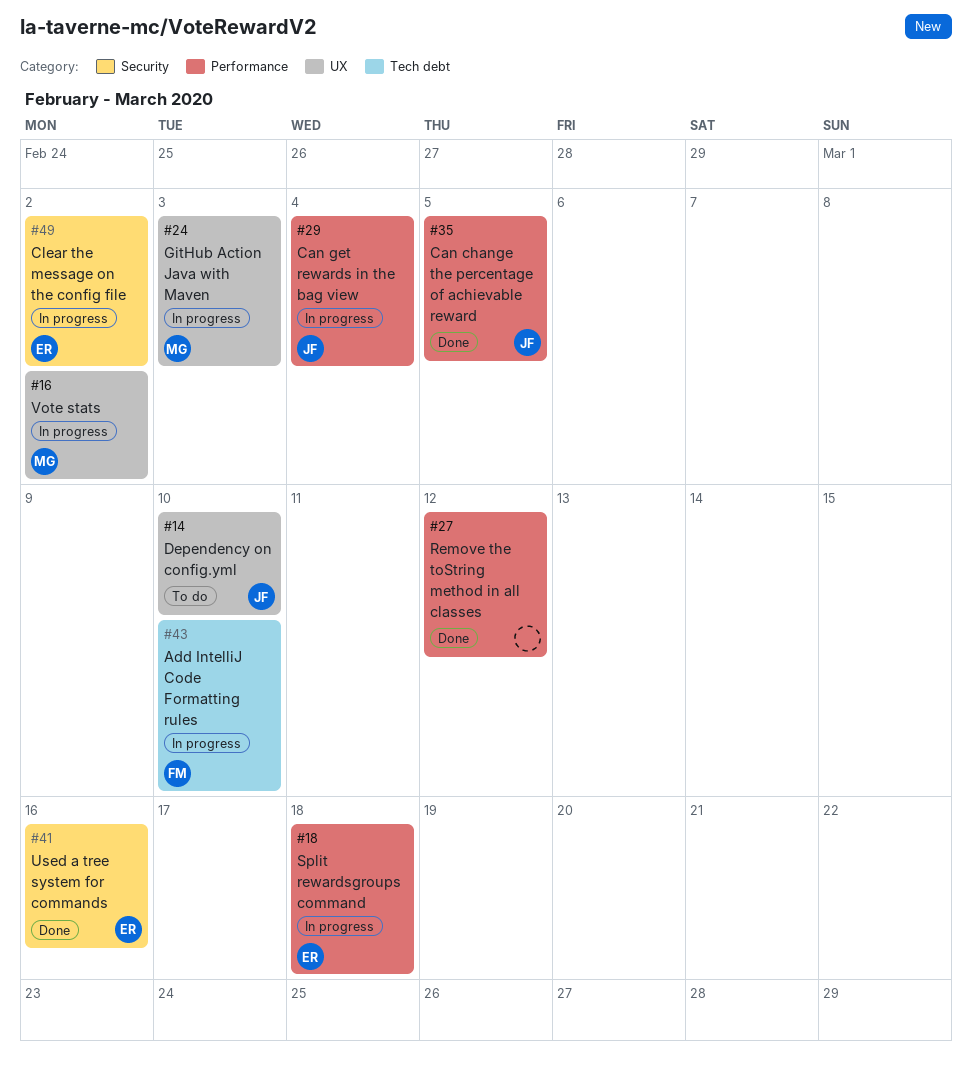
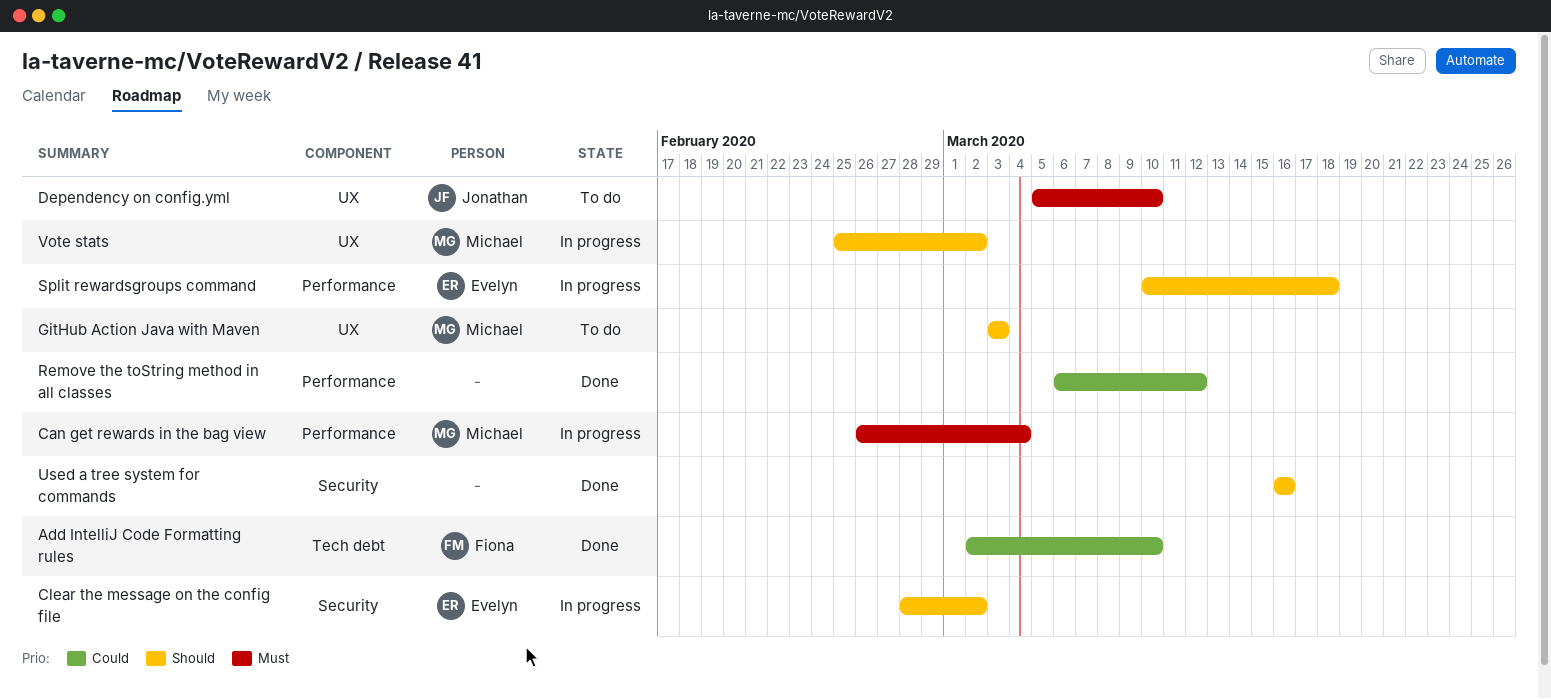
Add IntelliJ Code Formatting rules, status: In progress -> Done
Can change the percentage of achievable reward: present -> none
Can get rewards in the bag view, owner: Jonathan -> Michael
GitHub Action Java with Maven, status: In progress -> To do
Used a tree system for commands, owner: Evelyn -> none

